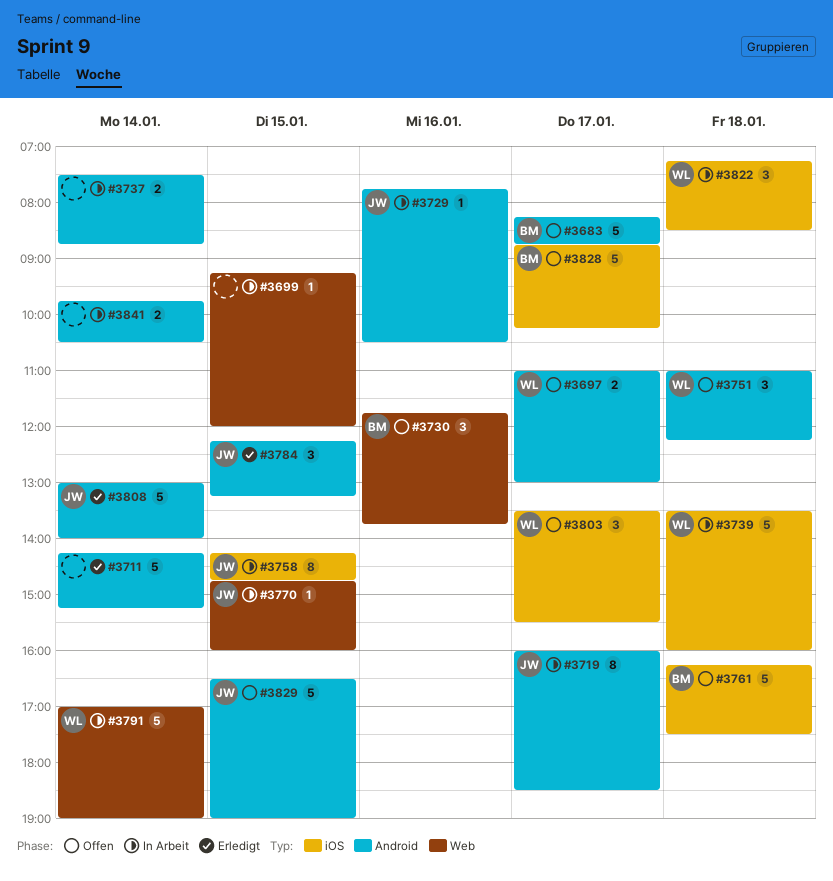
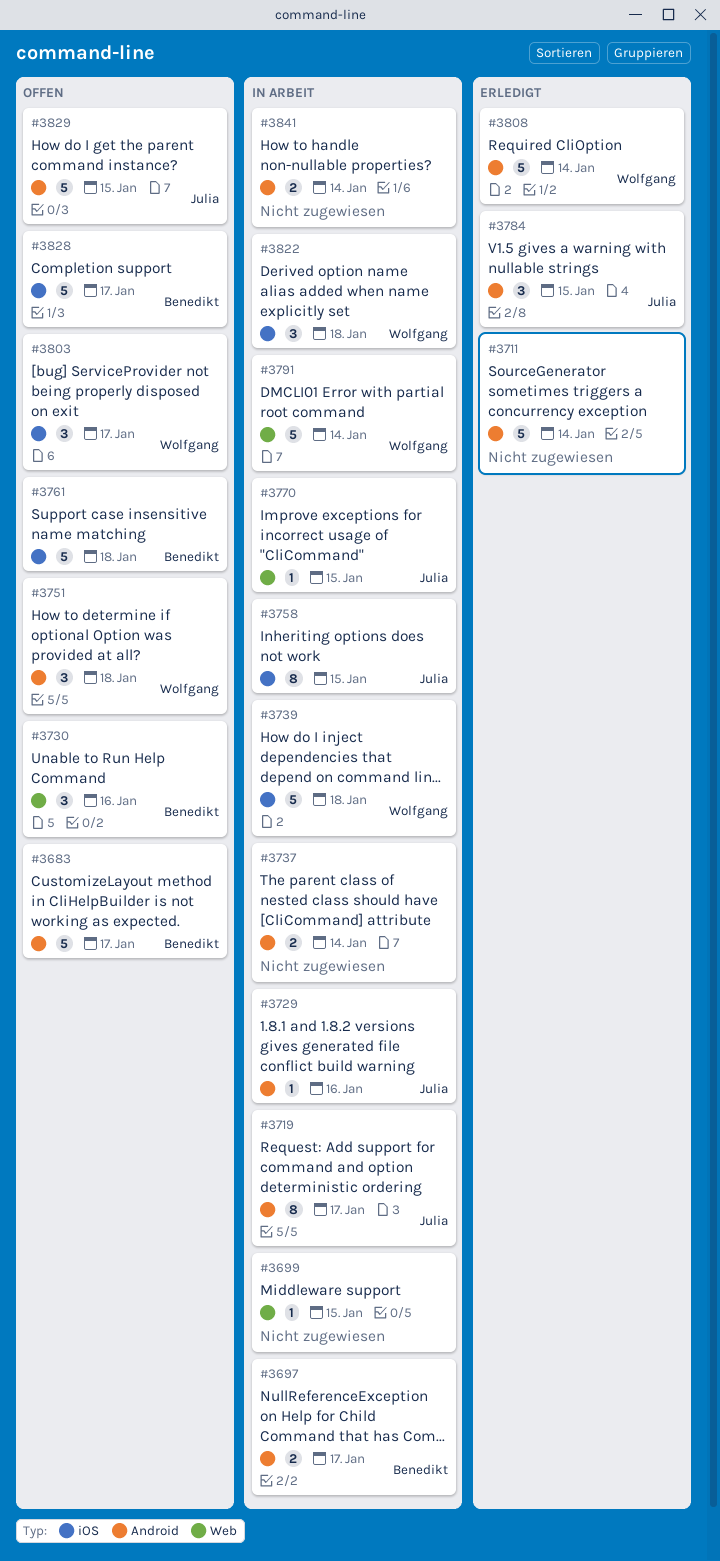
#3697, status: Offen -> In Arbeit
#3697, owner: Wolfgang -> Benedikt
#3808, owner: Julia -> Wolfgang

